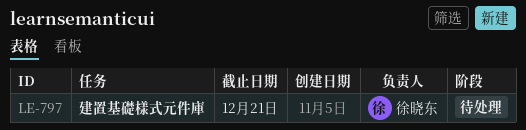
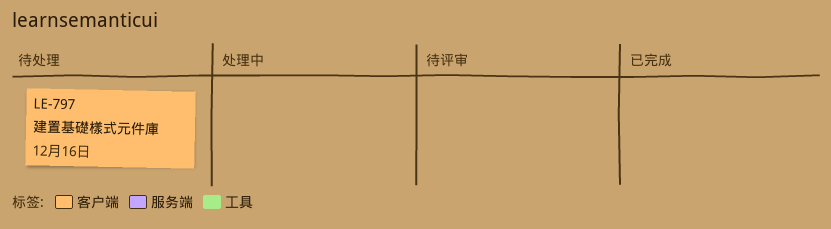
LE-797, due: Dec 21 -> Dec 16

